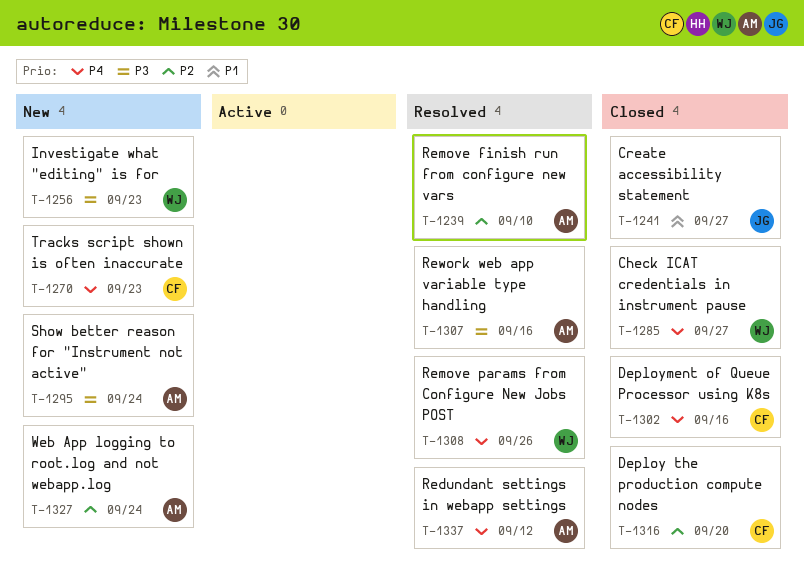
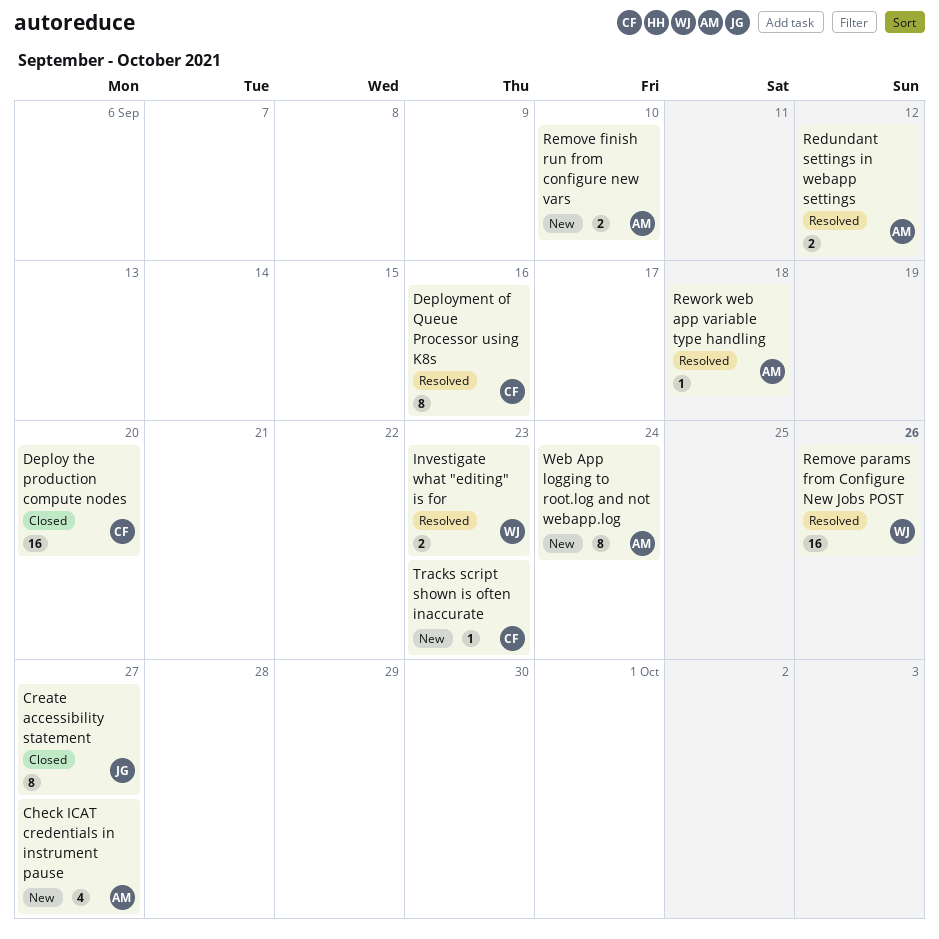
Check ICAT credentials in instrument pause, status: Closed -> New
Check ICAT credentials in instrument pause, owner: WJ -> AM
Deployment of Queue Processor using K8s, status: Closed -> Resolved
Investigate what "editing" is for, status: New -> Resolved
Remove finish run from configure new vars, status: Resolved -> New
Rework web app variable type handling, due: Sep 16 -> Sep 18
Show better reason for "Instrument not active": present -> none

